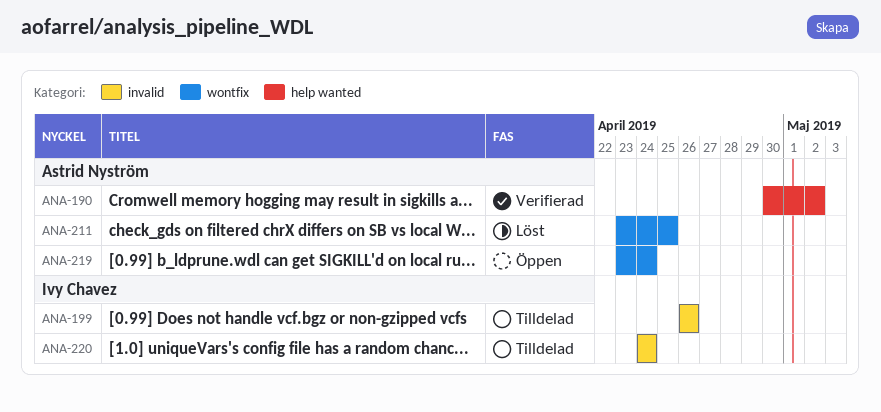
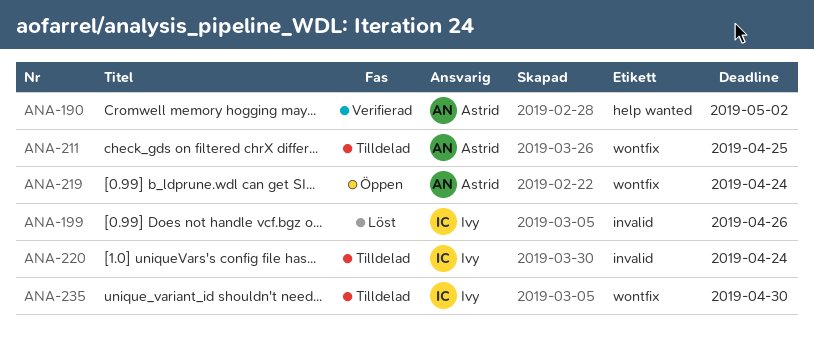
ANA-199, status: Tilldelad -> Löst
ANA-211, status: Löst -> Tilldelad
ANA-235: none -> present

